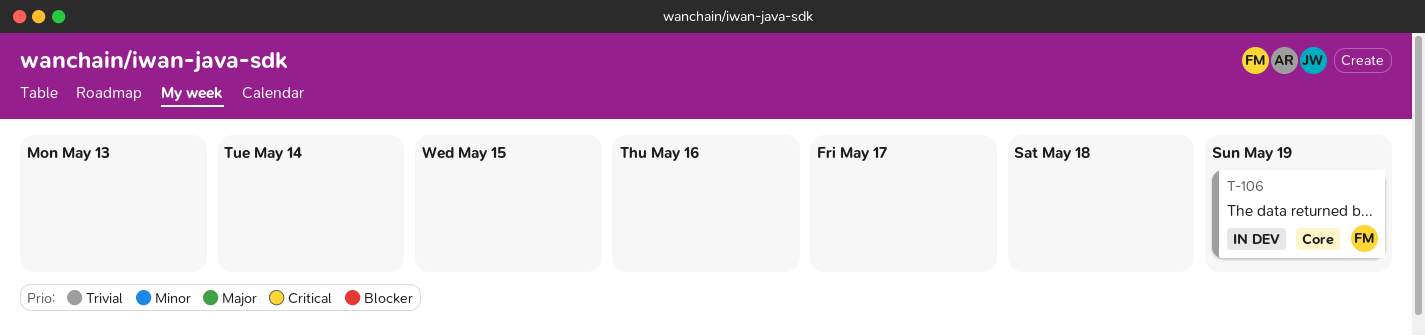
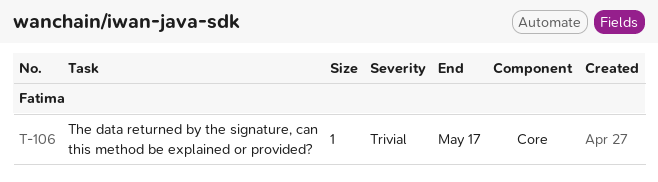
T-106, due: May 19 -> May 17

